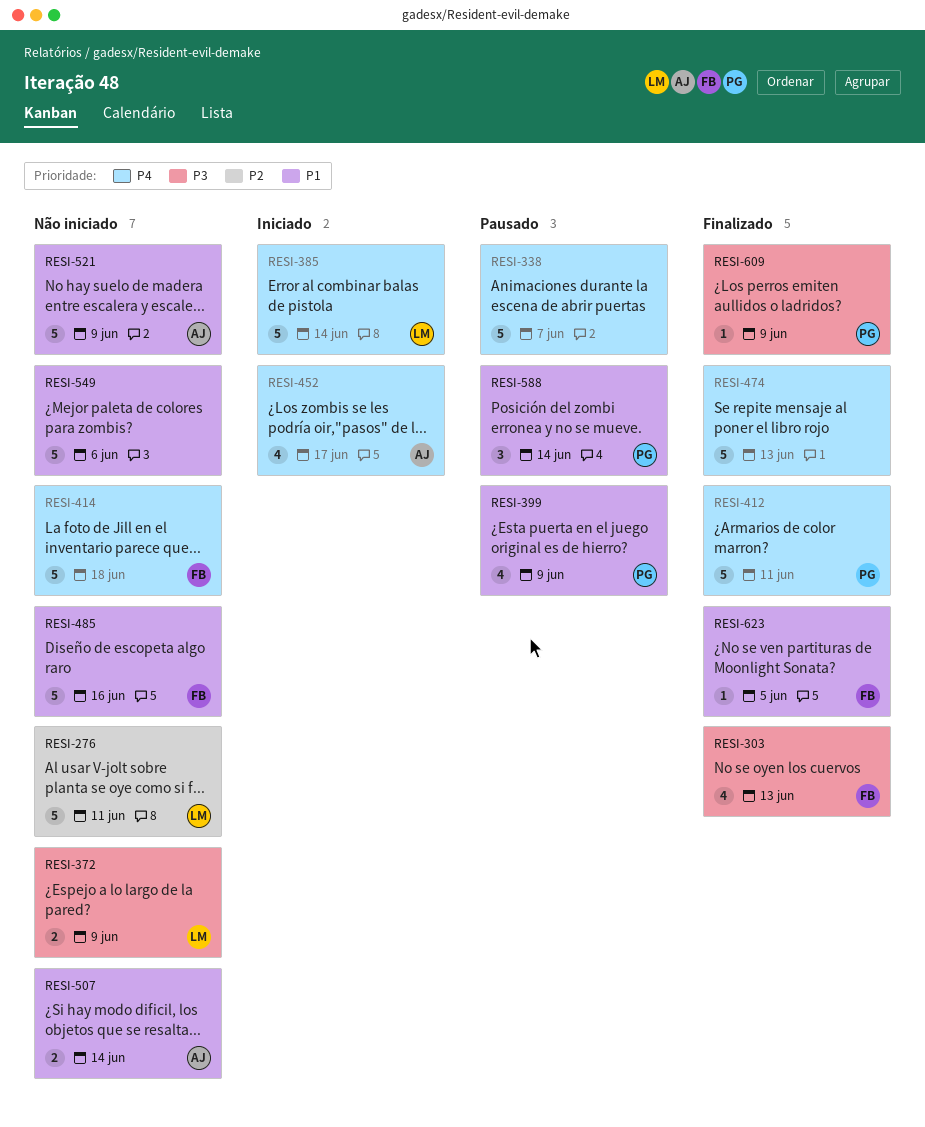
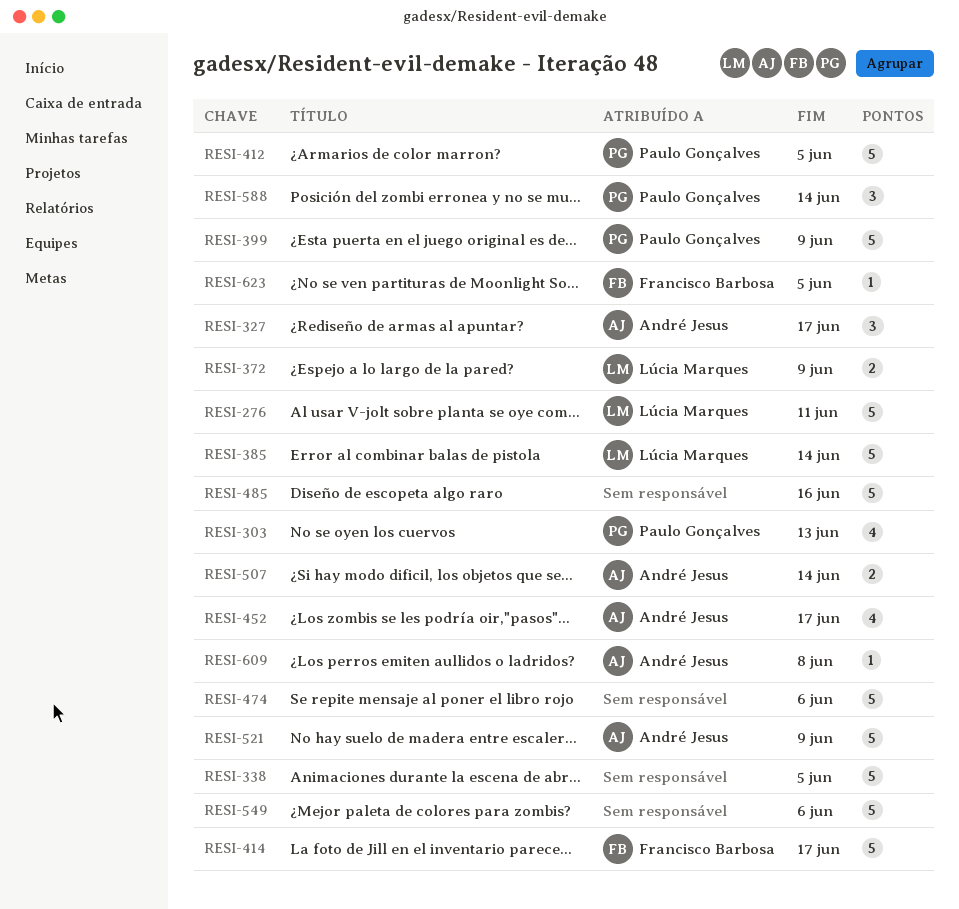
RESI-303, owner: Francisco Barbosa -> Paulo Gonçalves
RESI-327: none -> present
RESI-338, due: Jun 7 -> Jun 5
RESI-399, estimate: 4 -> 5
RESI-412, due: Jun 11 -> Jun 5
RESI-414, due: Jun 18 -> Jun 17
RESI-474, due: Jun 13 -> Jun 6
RESI-485, owner: Francisco Barbosa -> none
RESI-609, owner: Paulo Gonçalves -> André Jesus
RESI-609, due: Jun 9 -> Jun 8

